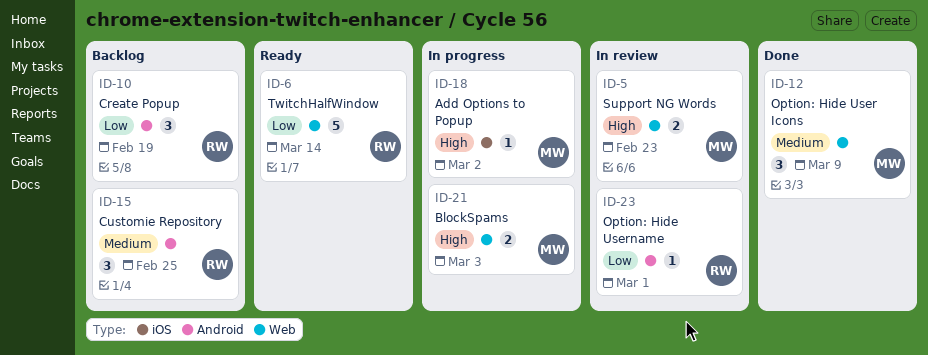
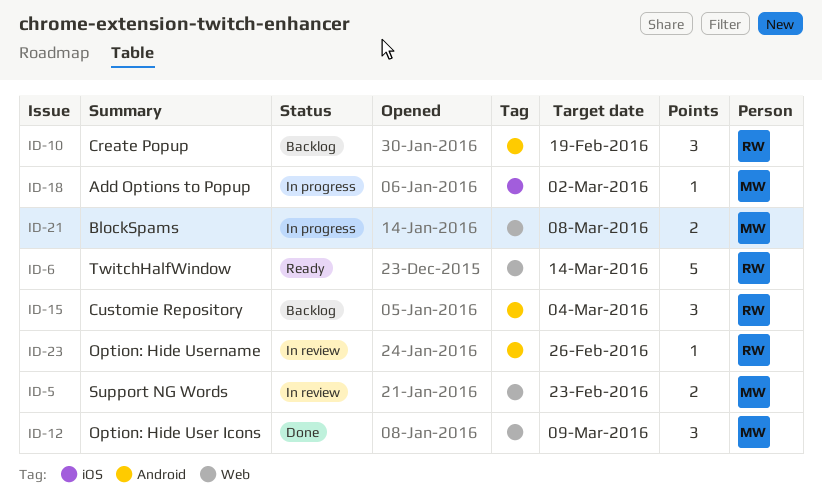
ID-15, due: Feb 25 -> Mar 4
ID-21, due: Mar 3 -> Mar 8
ID-23, due: Mar 1 -> Feb 26

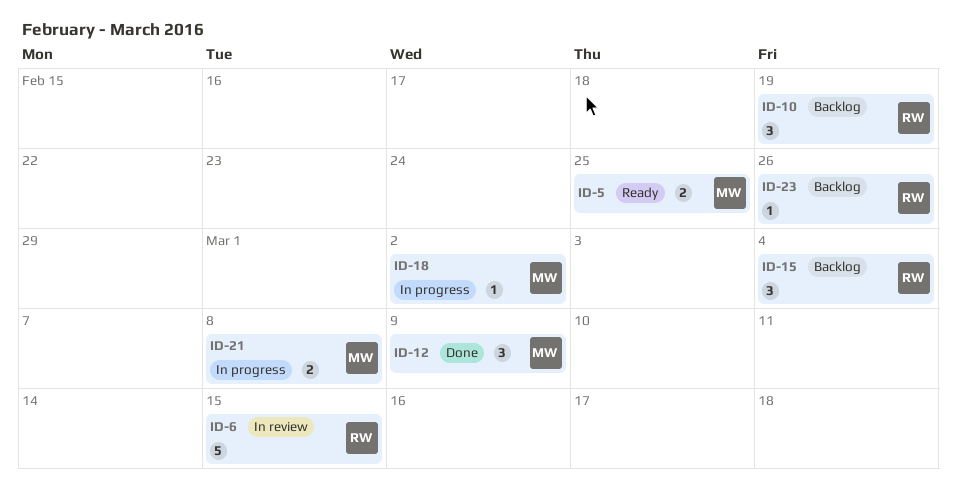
ID-5, status: In review -> Ready
ID-5, due: Feb 23 -> Feb 25
ID-6, status: Ready -> In review
ID-6, due: Mar 14 -> Mar 15
ID-23, status: In review -> Backlog

